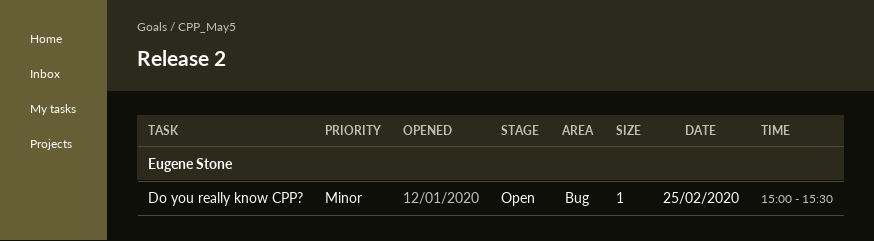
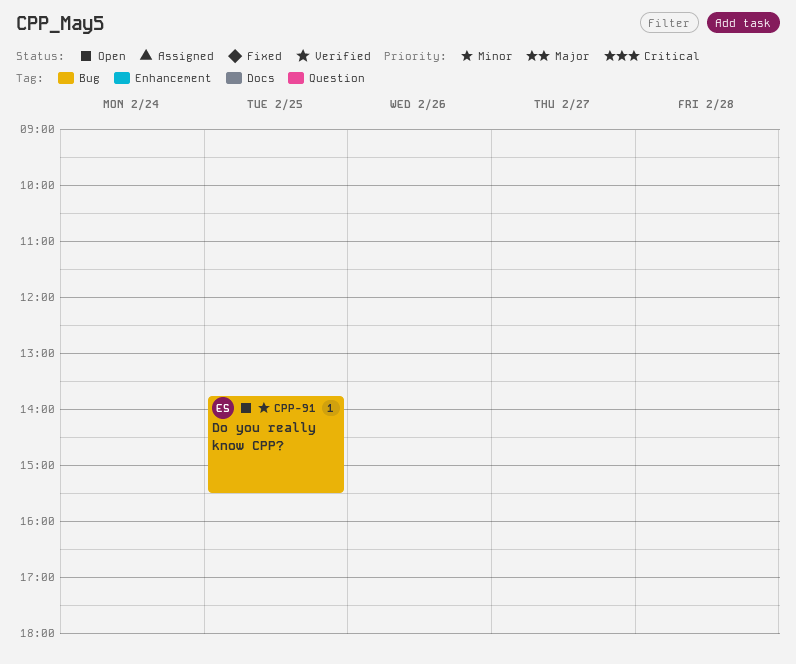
Do you really know CPP?, begins: 15:00 -> 13:45

